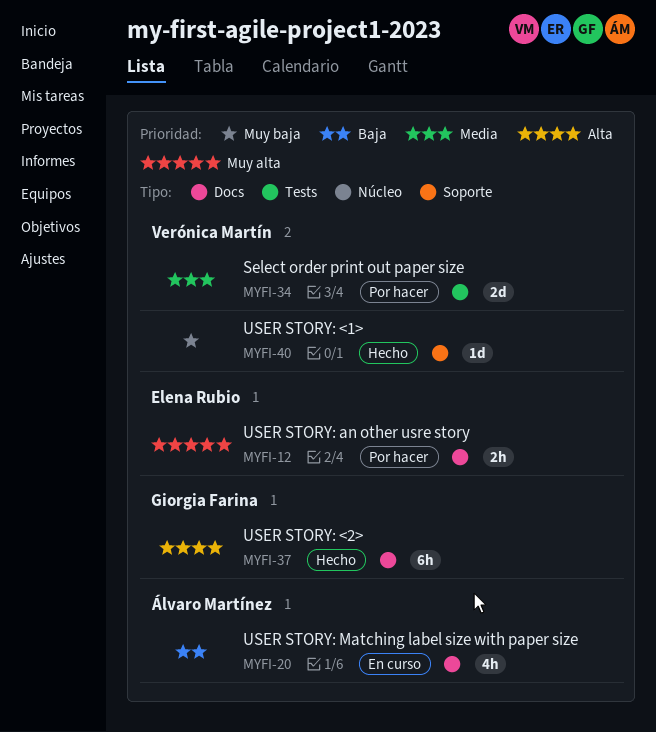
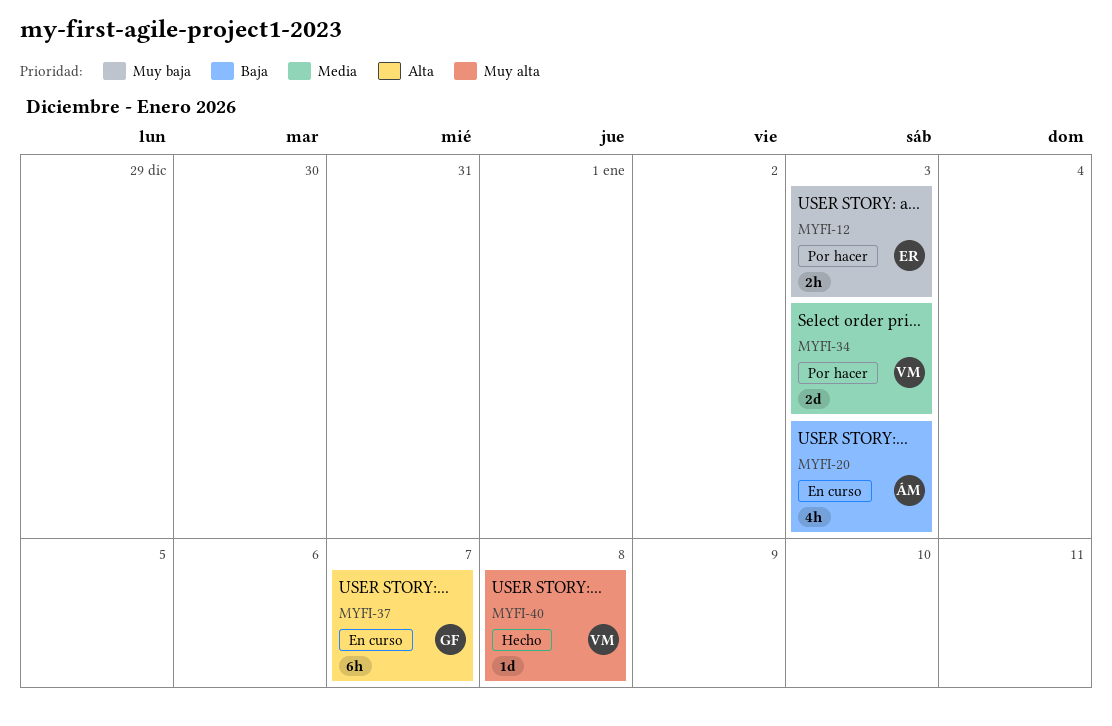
MYFI-12, priority: Muy alta -> Muy baja
MYFI-37, status: Hecho -> En curso
MYFI-40, priority: Muy baja -> Muy alta

